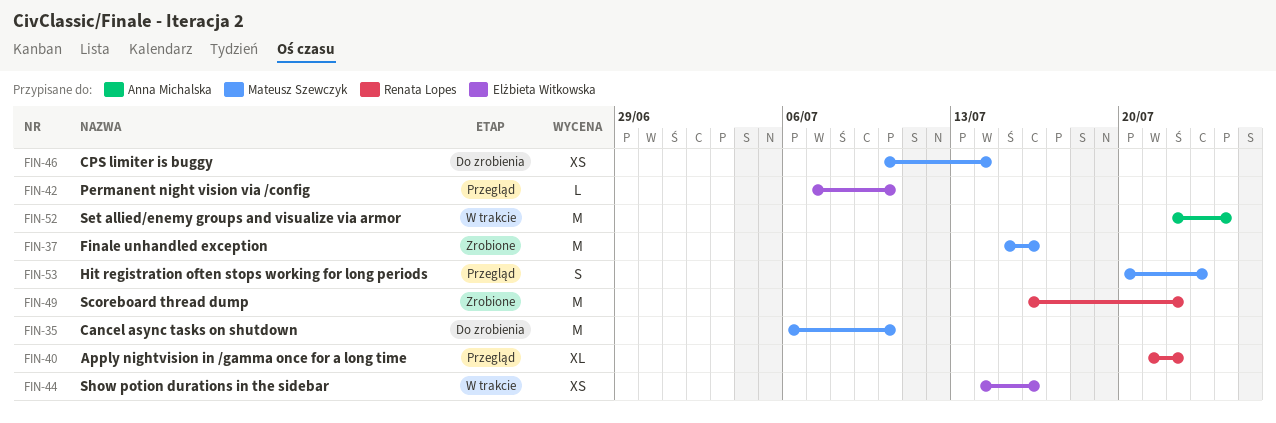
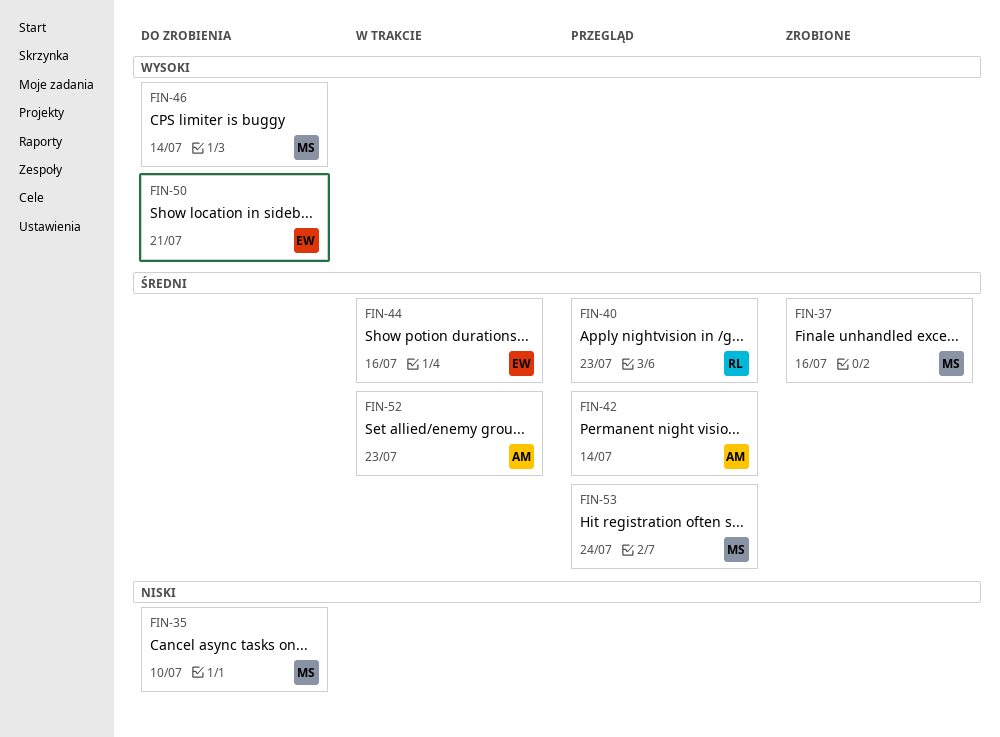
FIN-40, due: Jul 22 -> Jul 23
FIN-42, owner: Elżbieta Witkowska -> Anna Michalska
FIN-42, due: Jul 10 -> Jul 14
FIN-49: present -> none
FIN-50: none -> present
FIN-52, due: Jul 24 -> Jul 23
FIN-53, due: Jul 23 -> Jul 24

